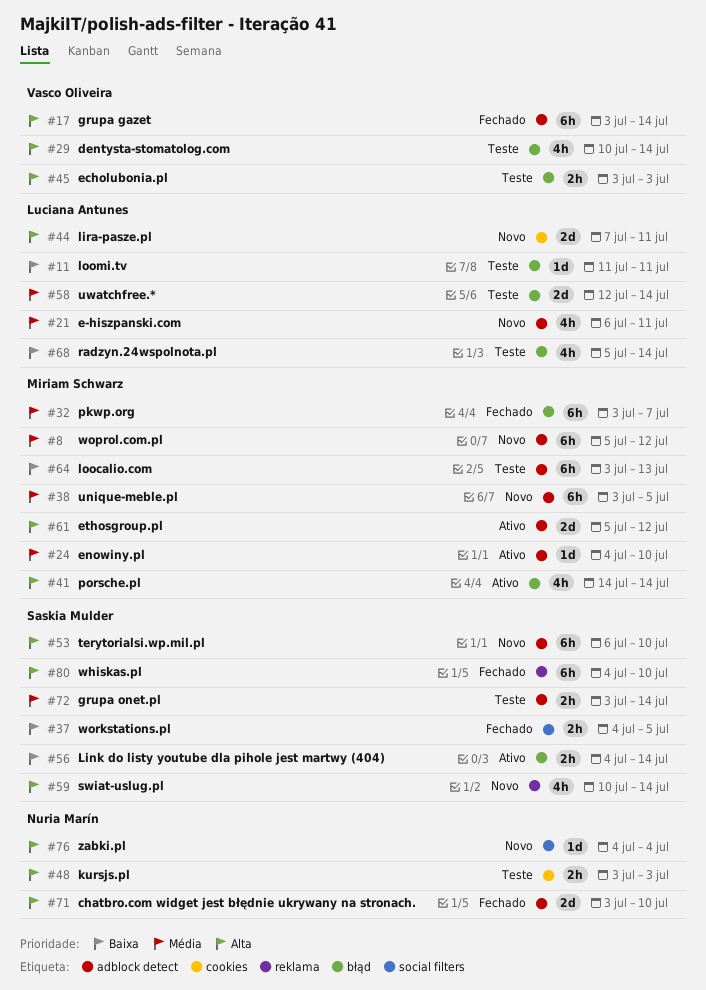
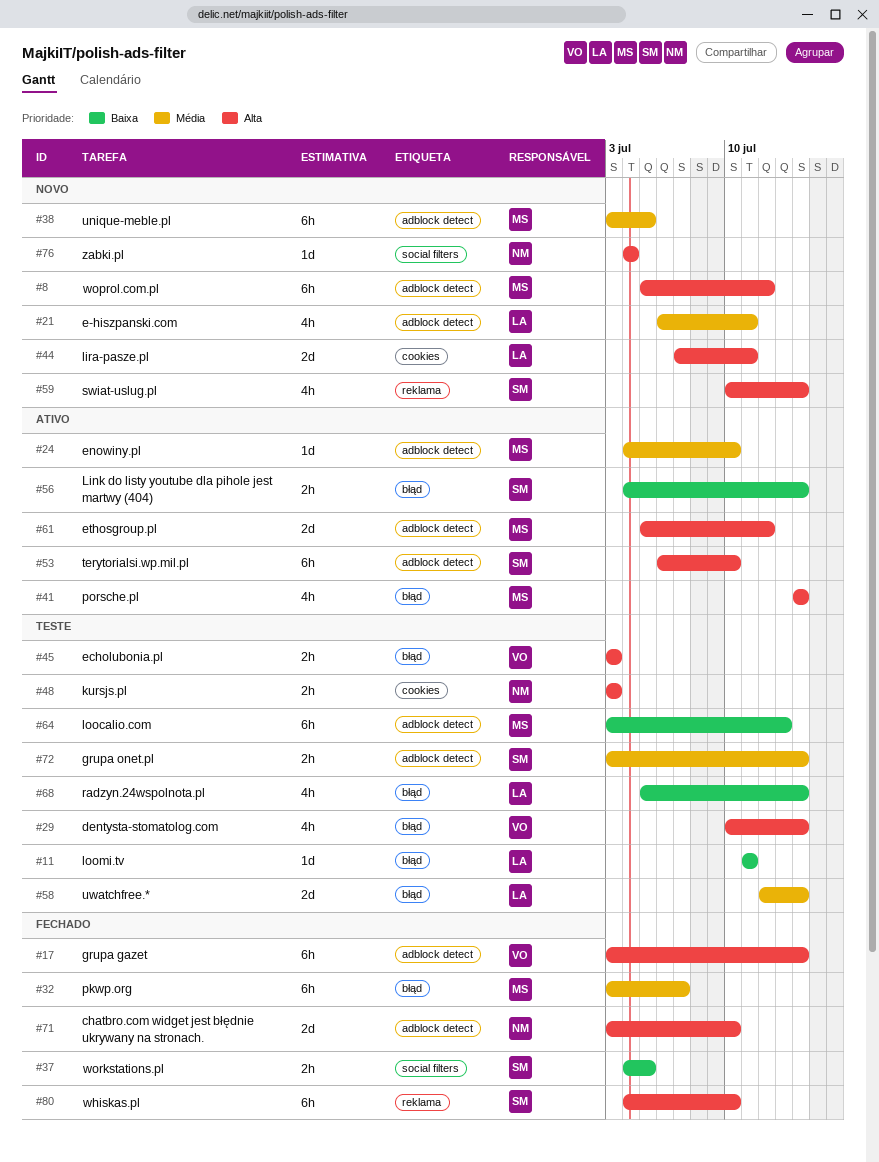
#8, priority: Média -> Alta
#53, status: Novo -> Ativo

